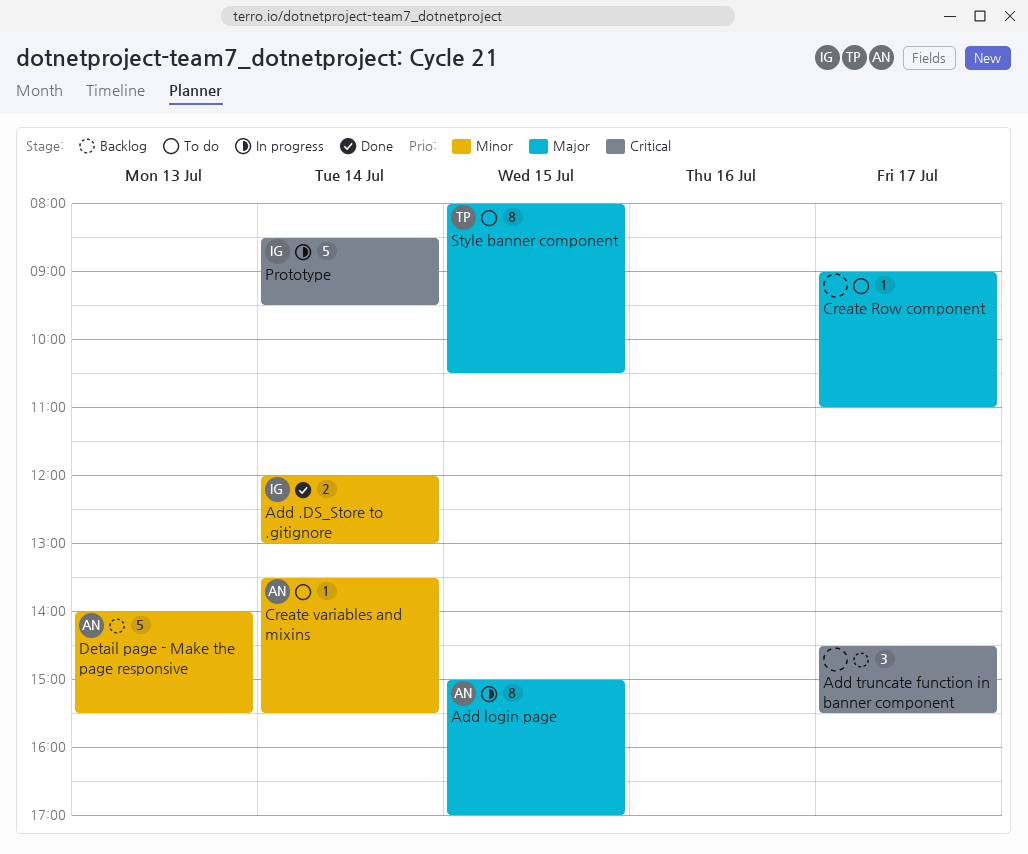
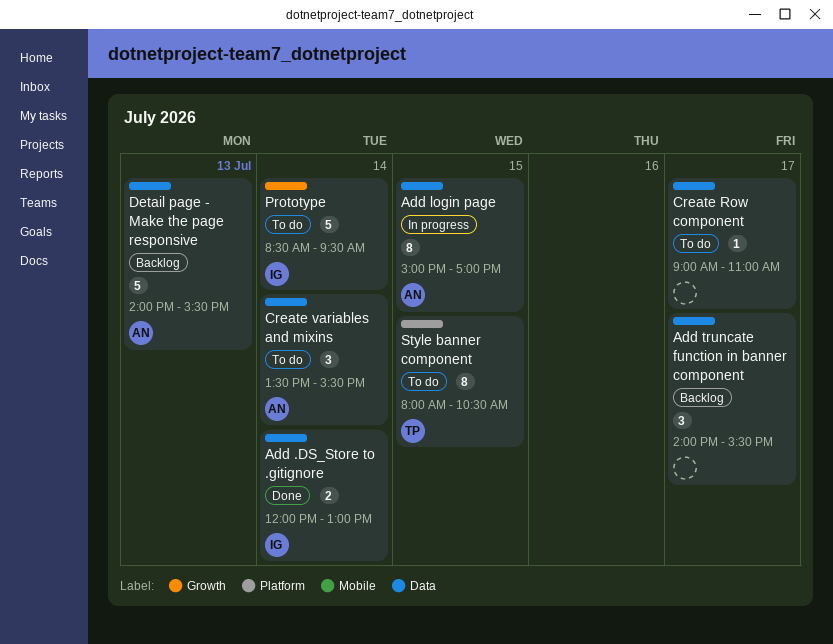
Add truncate function in banner component, begins: 14:30 -> 14:00
Create variables and mixins, estimate: 1 -> 3
Prototype, status: In progress -> To do

